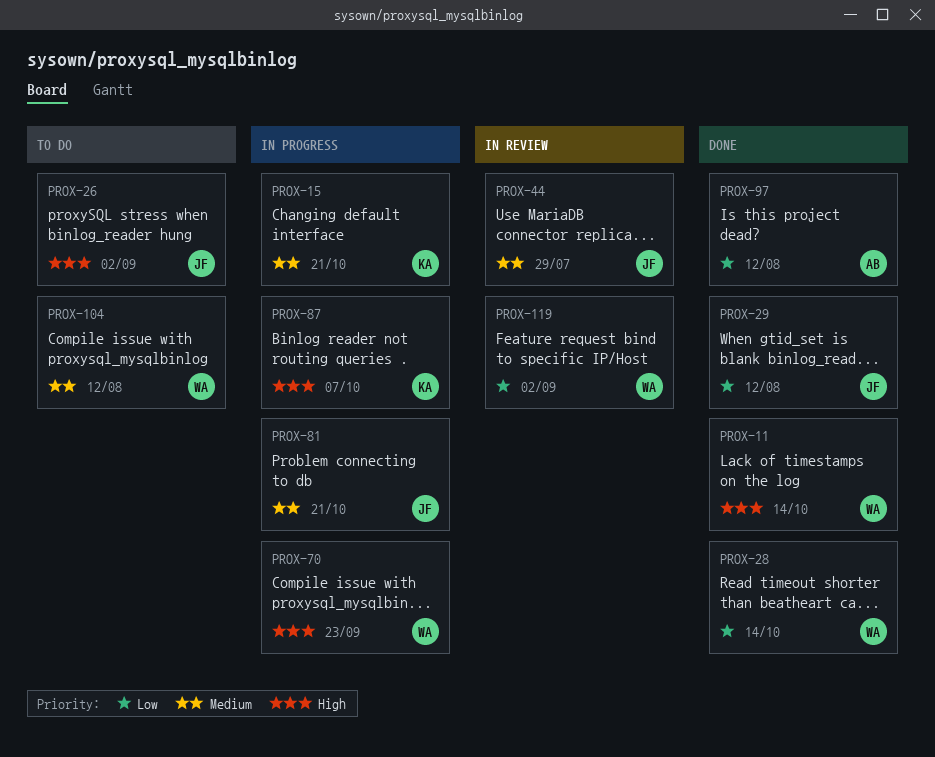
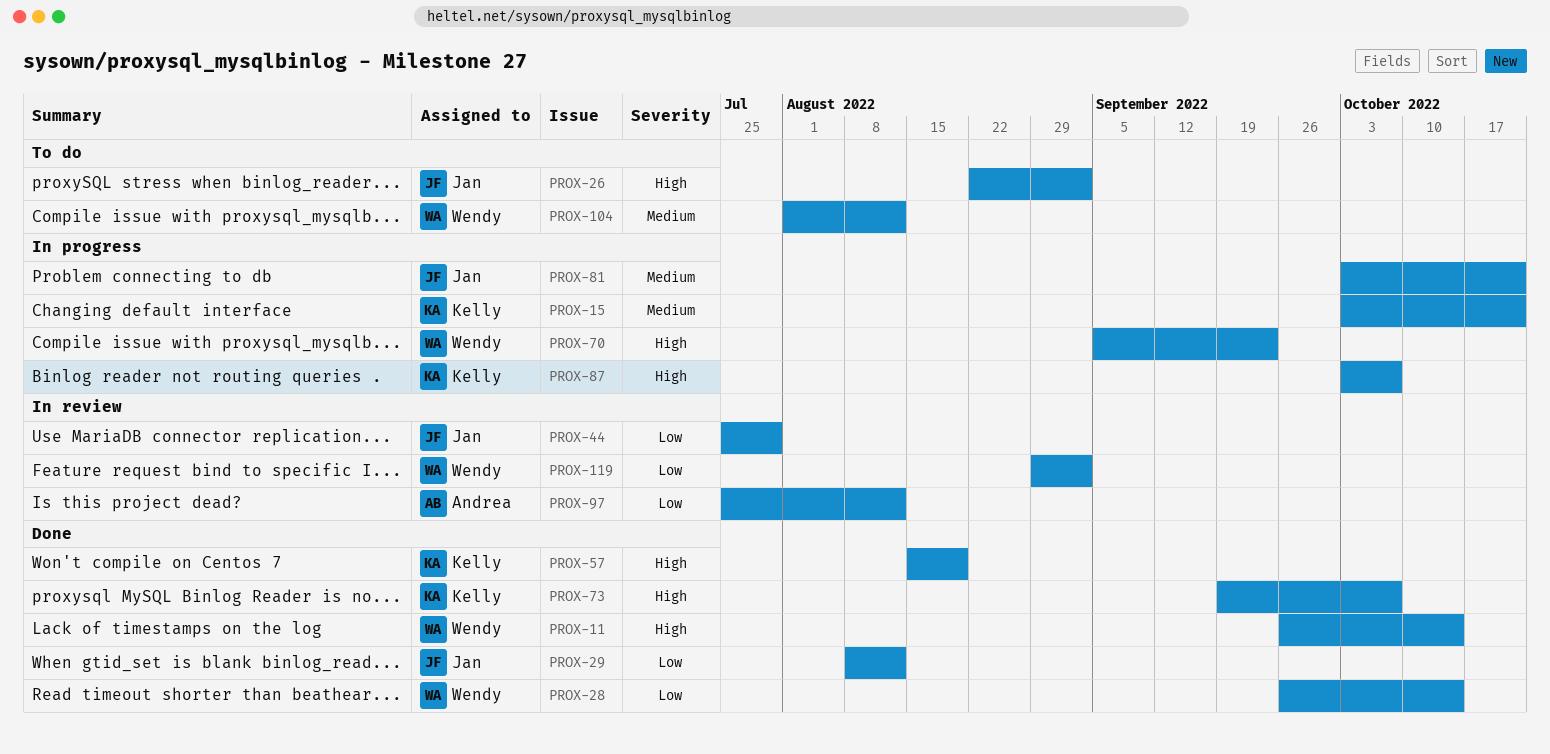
PROX-44, priority: Medium -> Low
PROX-57: none -> present
PROX-73: none -> present
PROX-97, status: Done -> In review

